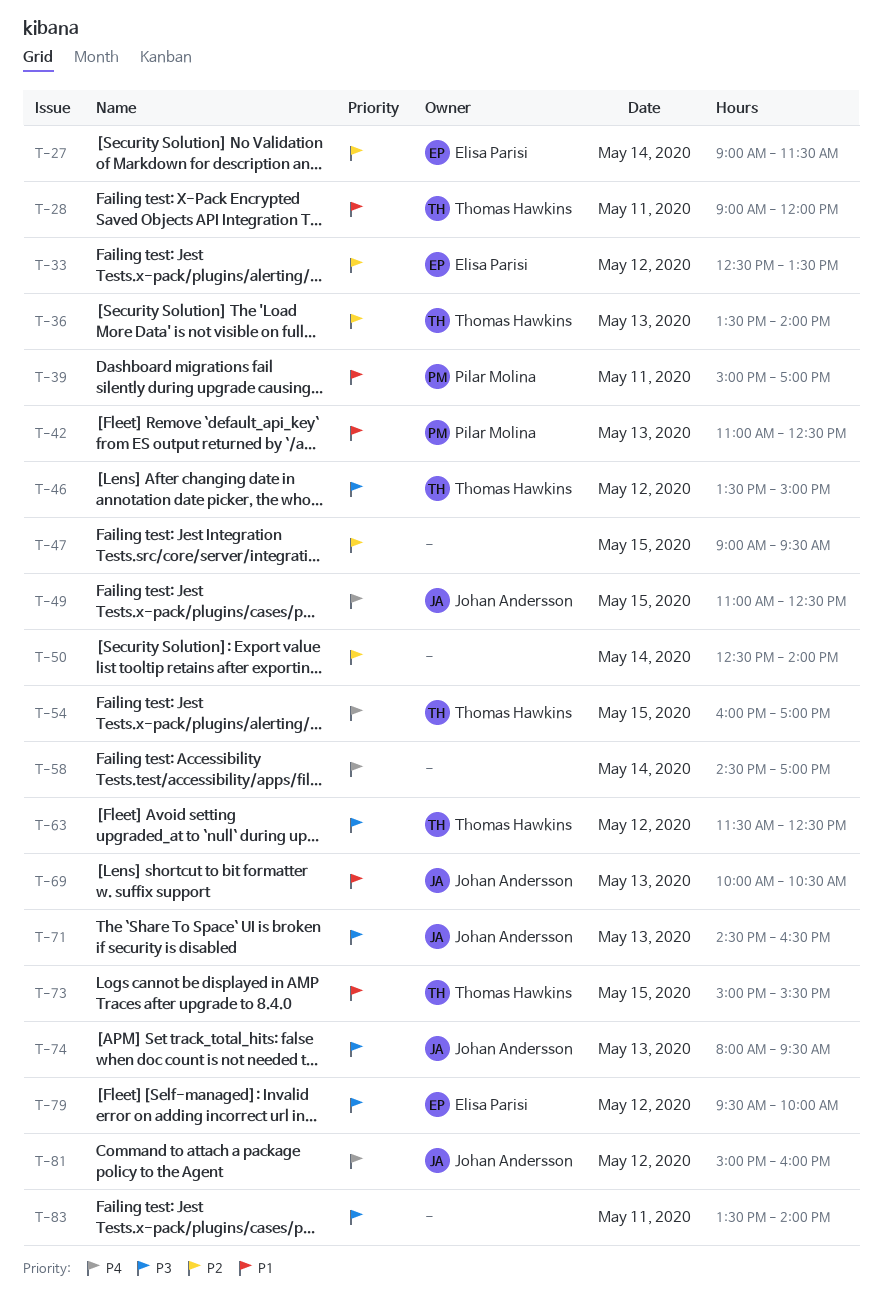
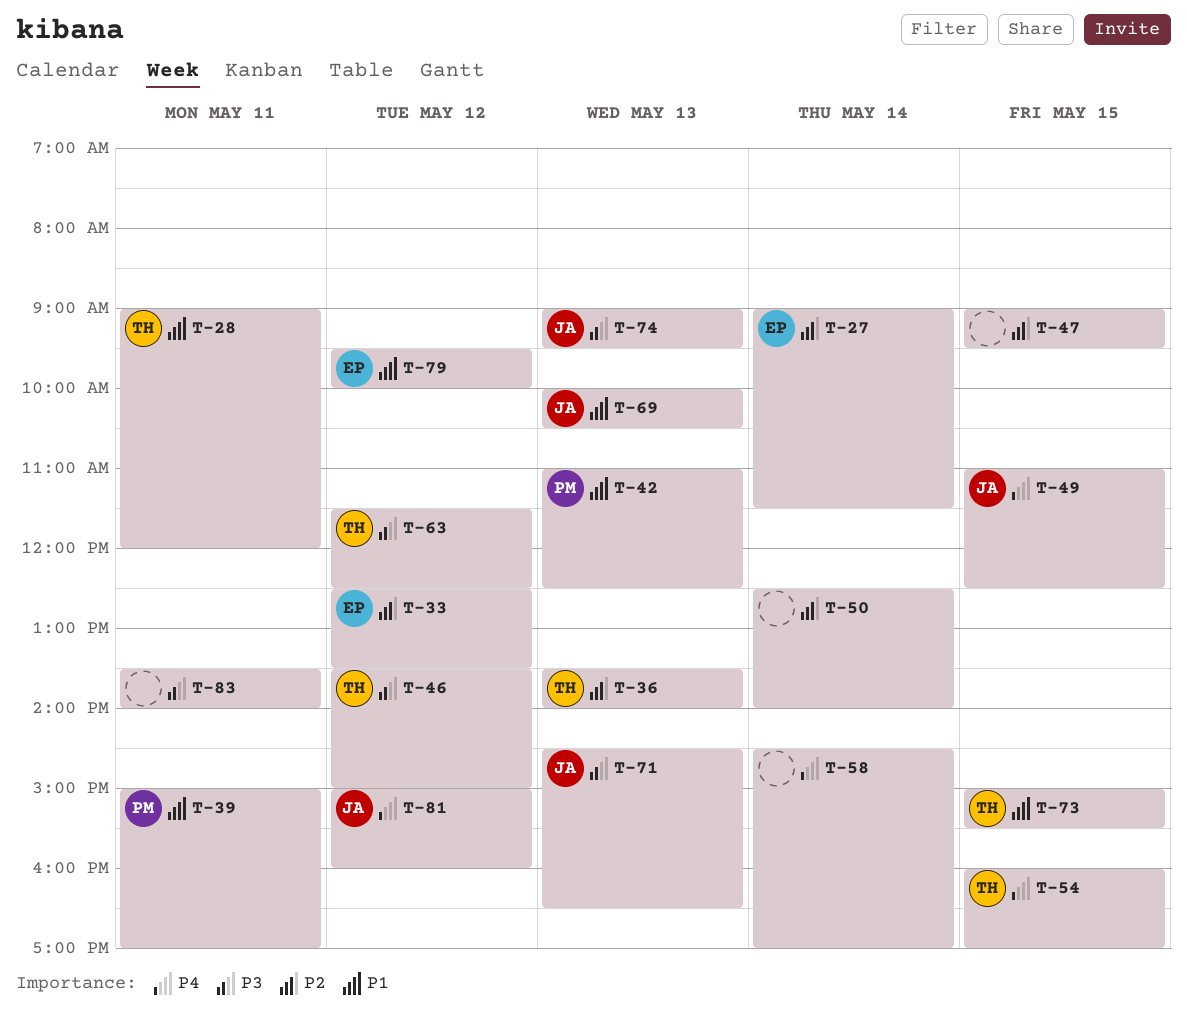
T-74, begins: 08:00 -> 09:00
T-79, priority: P3 -> P1

